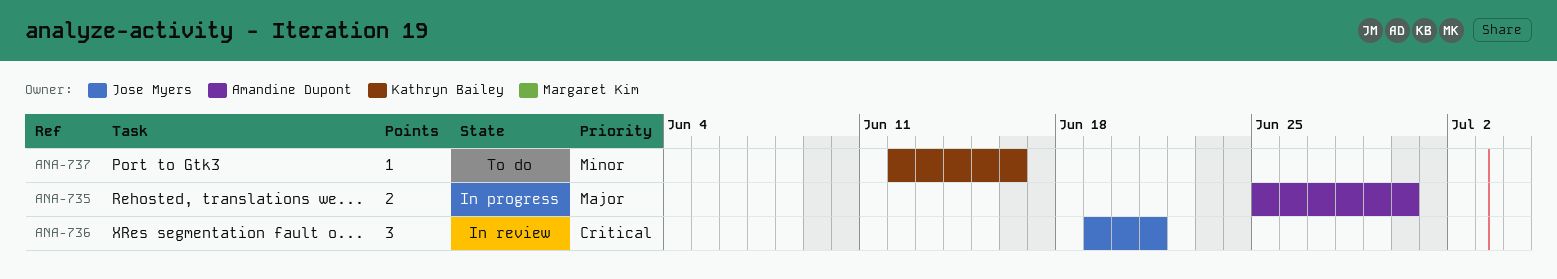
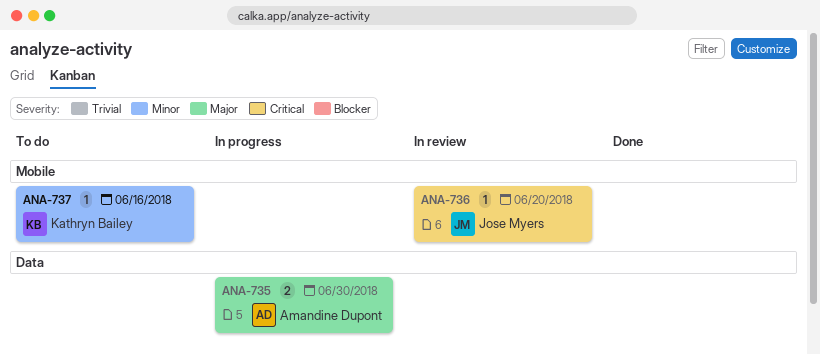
ANA-736, estimate: 3 -> 1
ANA-736, due: Jun 21 -> Jun 20

